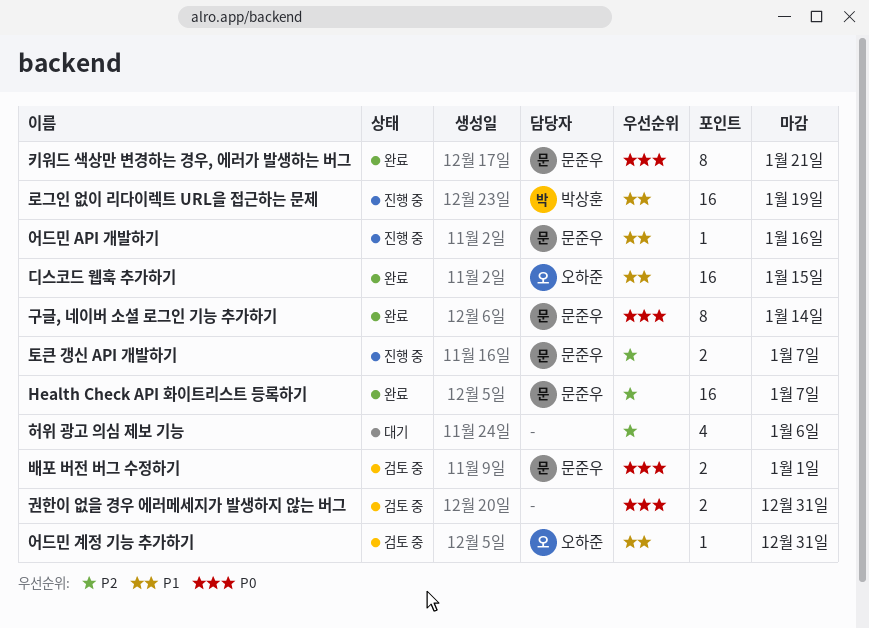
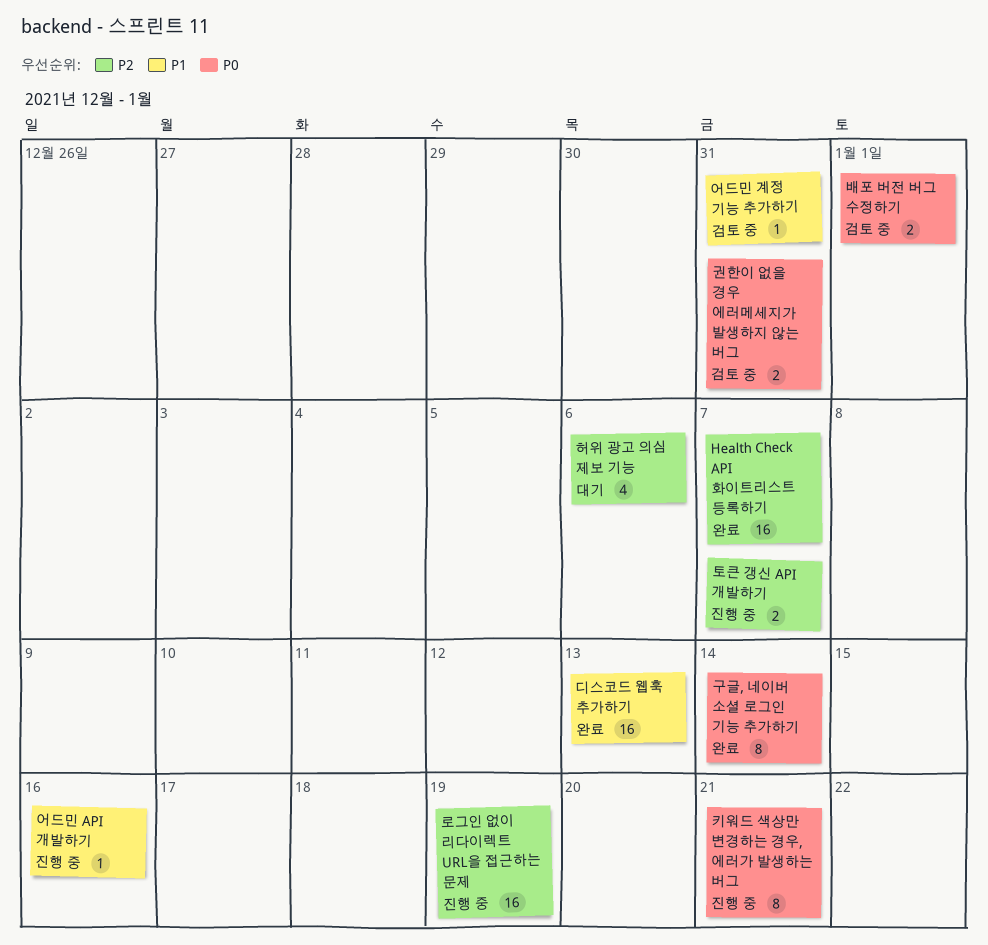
디스코드 웹훅 추가하기, due: Jan 15 -> Jan 13
로그인 없이 리다이렉트 URL을 접근하는 문제, priority: P1 -> P2
키워드 색상만 변경하는 경우, 에러가 발생하는 버그, status: 완료 -> 진행 중

